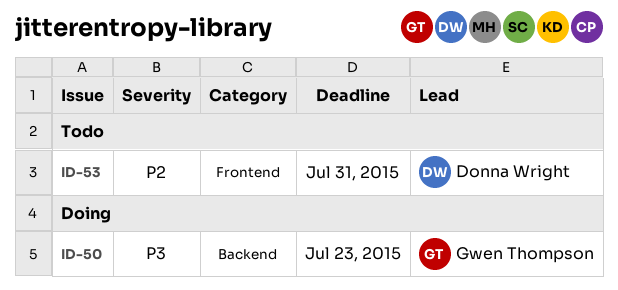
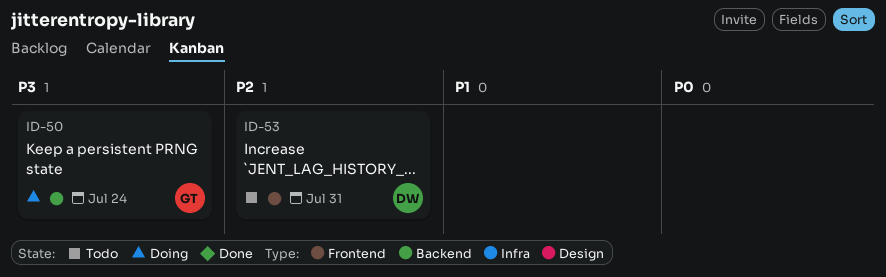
ID-50, due: Jul 23 -> Jul 24

